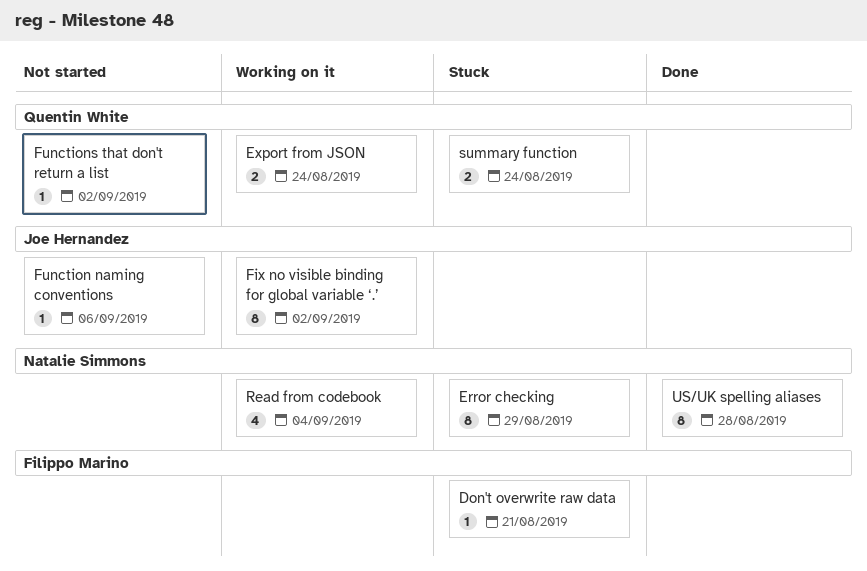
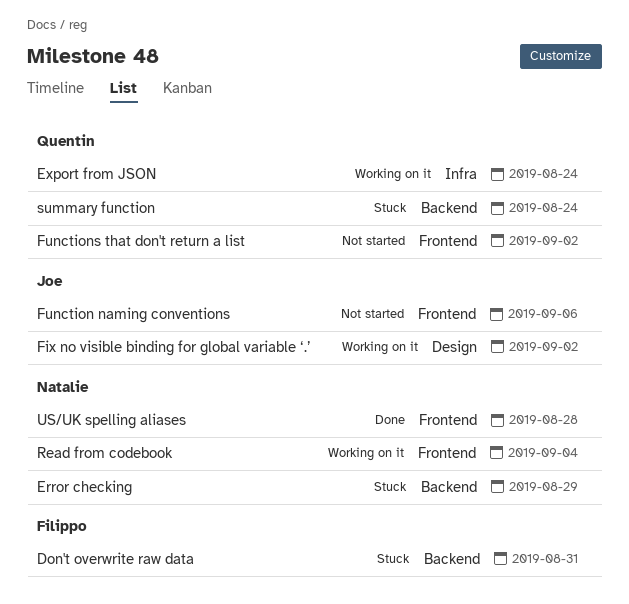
Don't overwrite raw data, due: Aug 21 -> Aug 31

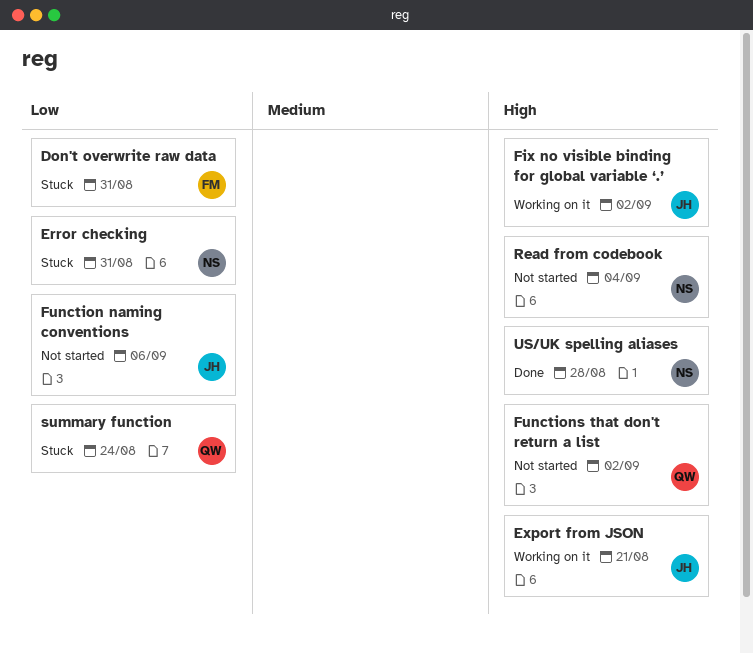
Error checking, due: Aug 29 -> Aug 31
Export from JSON, owner: Quentin -> Joe
Export from JSON, due: Aug 24 -> Aug 21
Read from codebook, status: Working on it -> Not started

